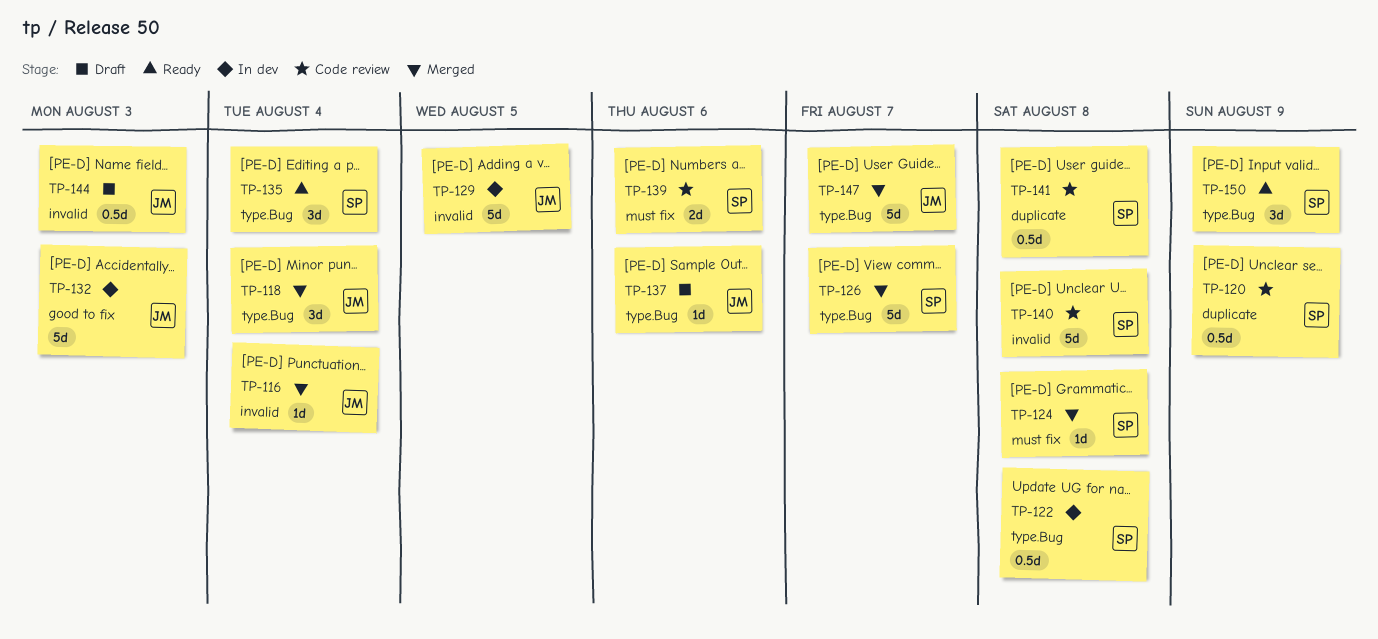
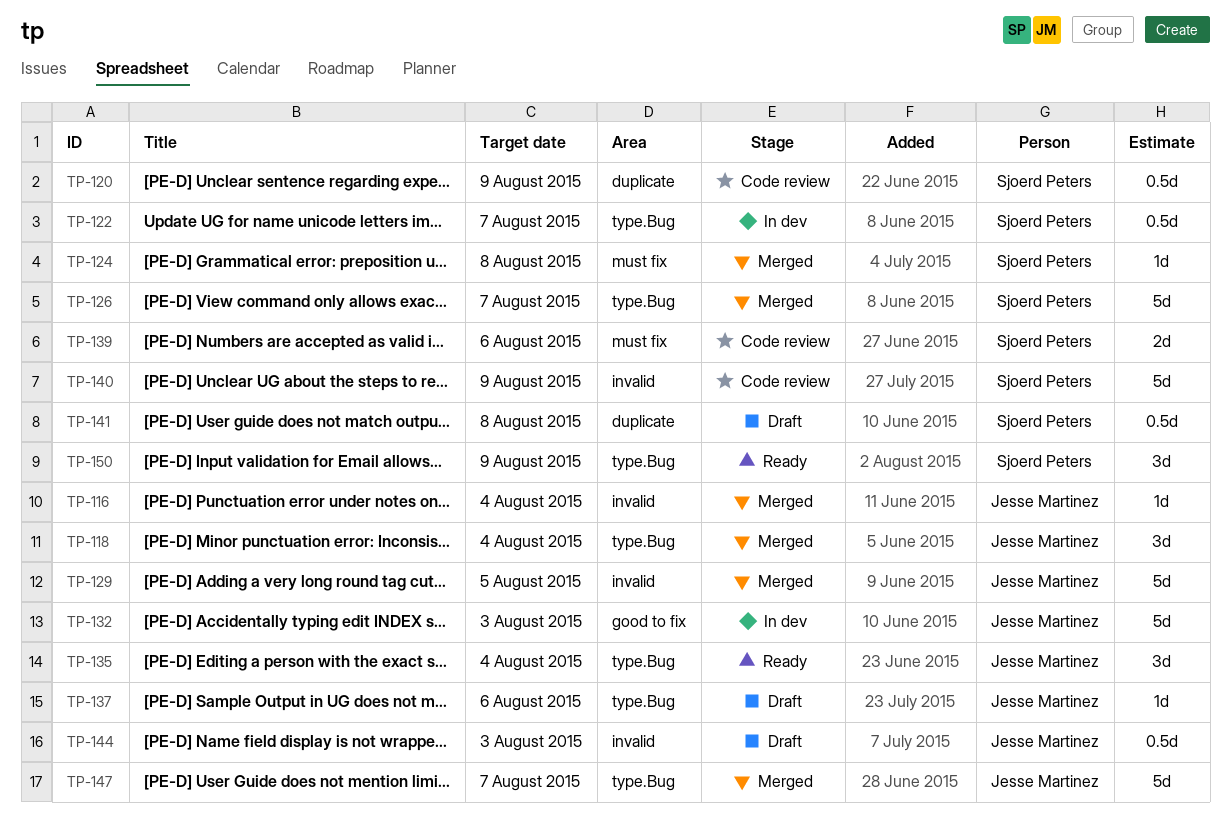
TP-122, due: Aug 8 -> Aug 7
TP-129, status: In dev -> Merged
TP-135, owner: Sjoerd Peters -> Jesse Martinez
TP-140, due: Aug 8 -> Aug 9
TP-141, status: Code review -> Draft

